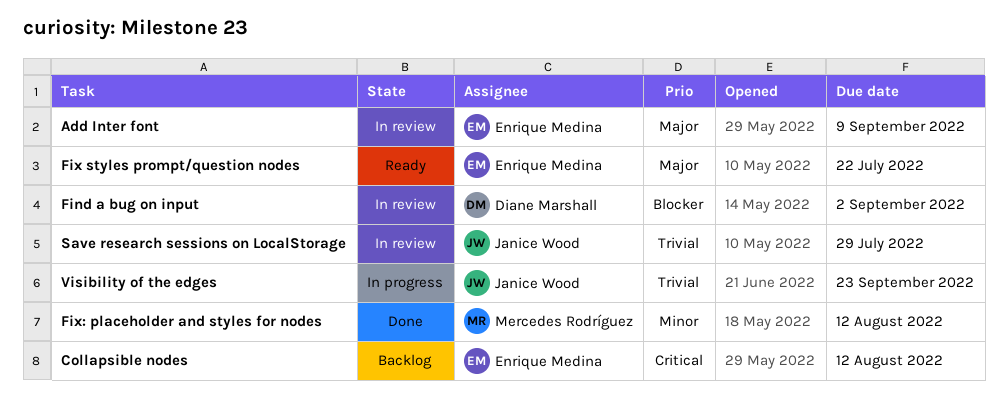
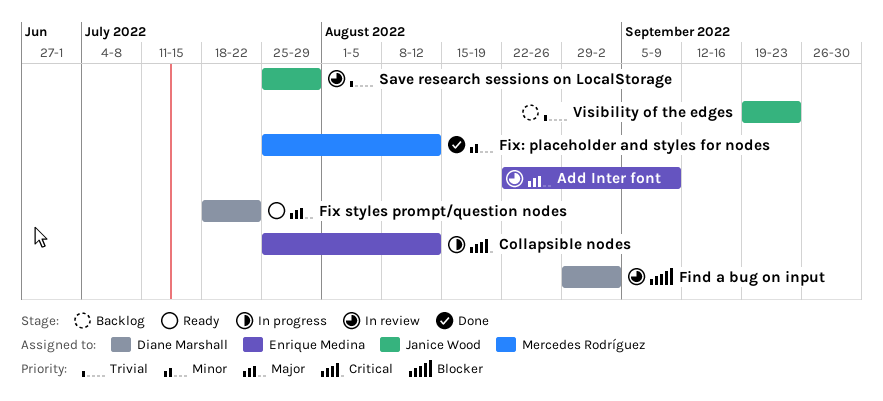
Collapsible nodes, status: Backlog -> In progress
Fix styles prompt/question nodes, owner: Enrique Medina -> Diane Marshall
Visibility of the edges, status: In progress -> Backlog

